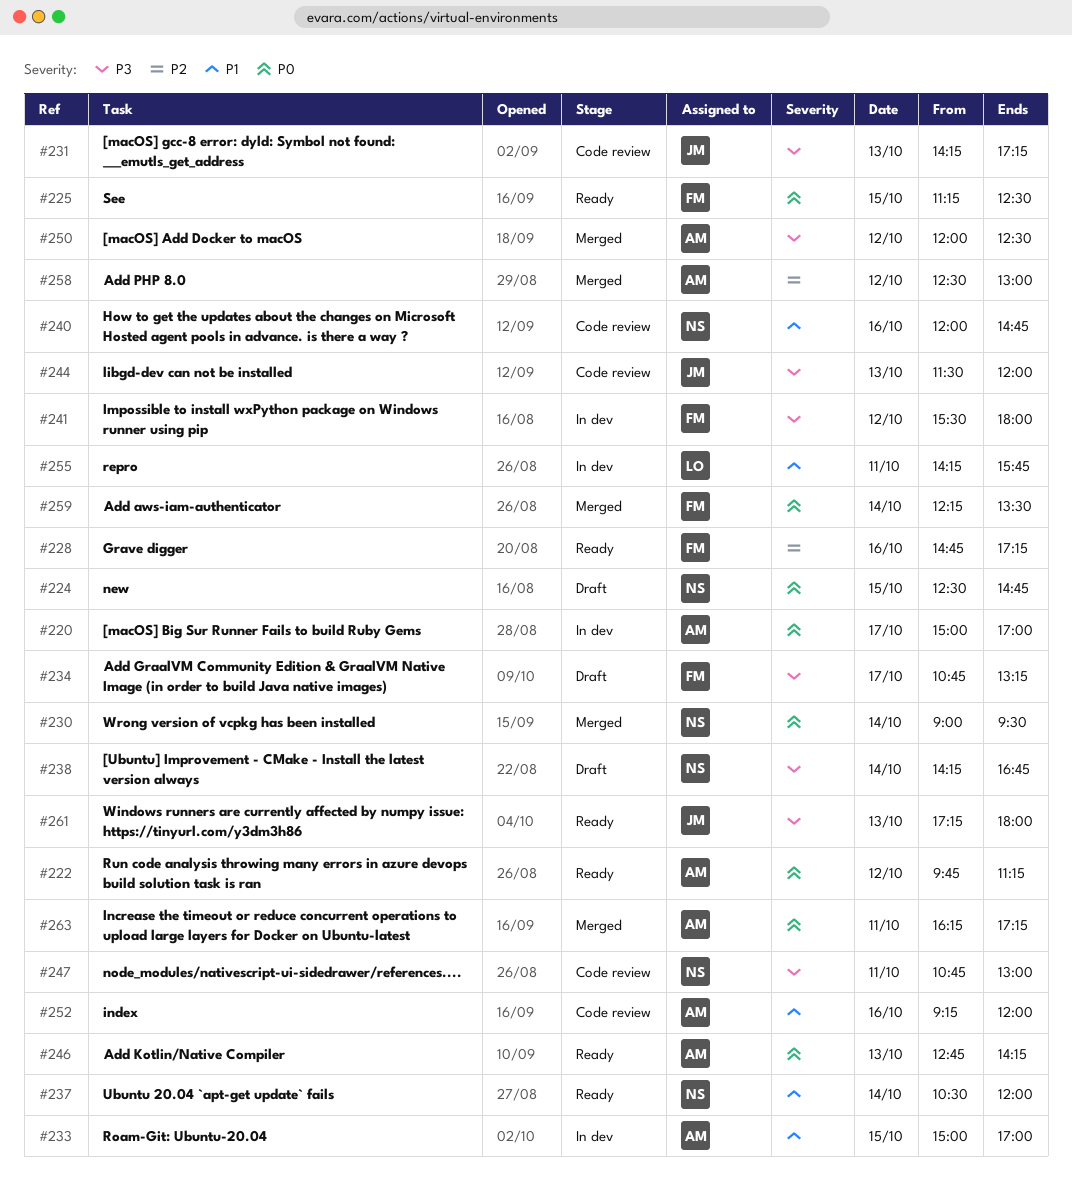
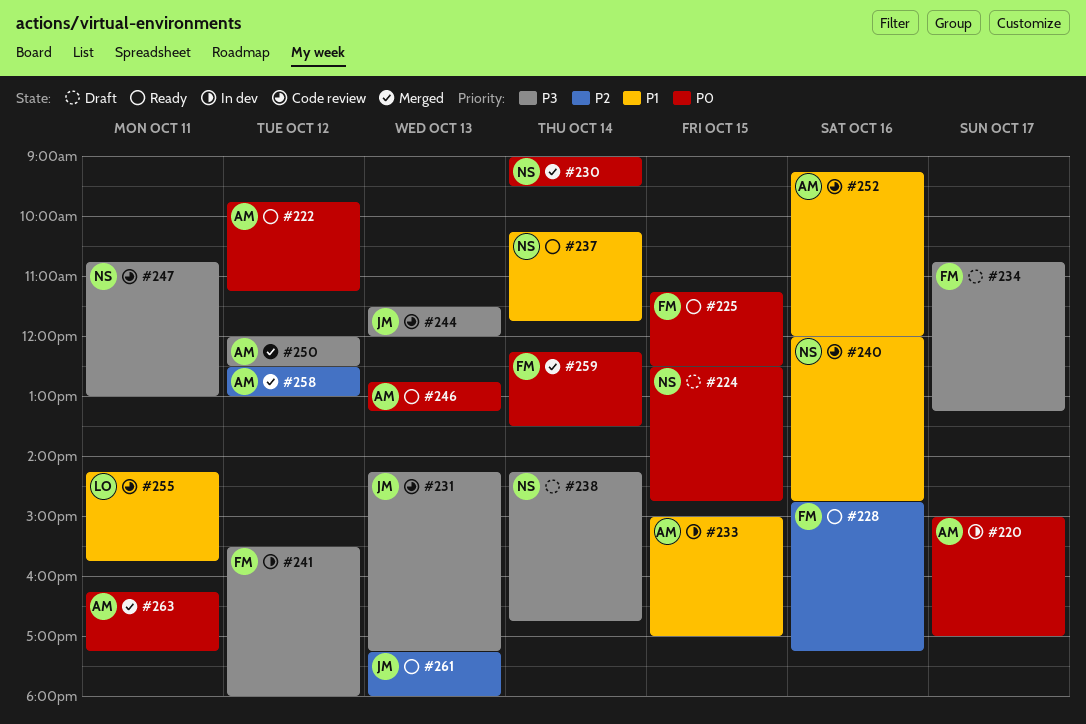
#237, begins: 10:30 -> 10:15
#237, ends: 12:00 -> 11:45
#246, ends: 14:15 -> 13:15
#255, status: In dev -> Code review
#261, priority: P3 -> P2

